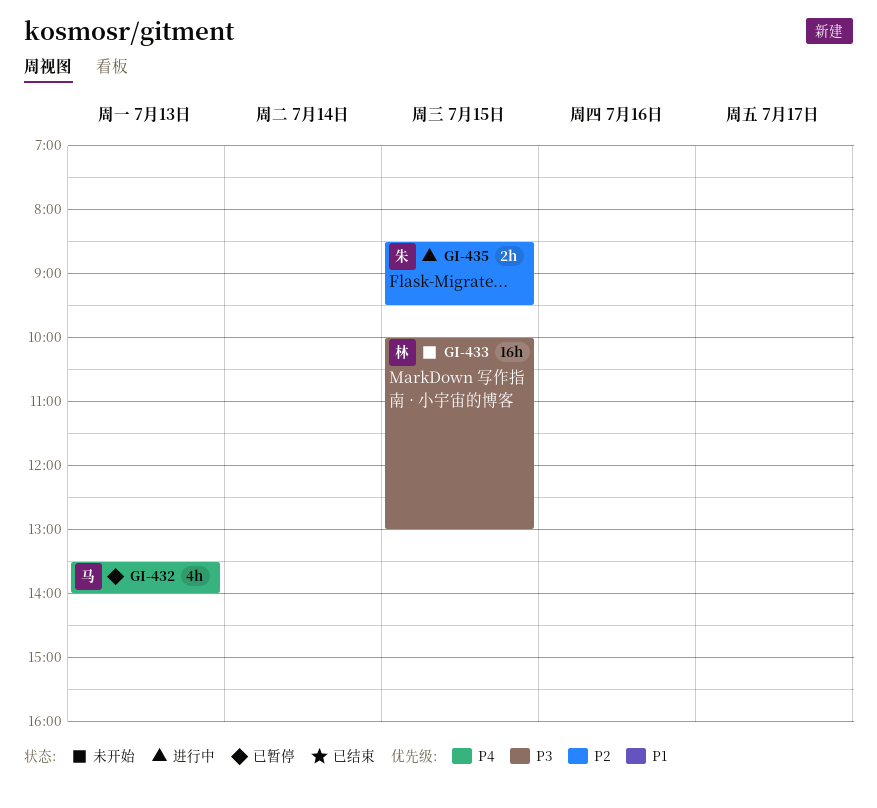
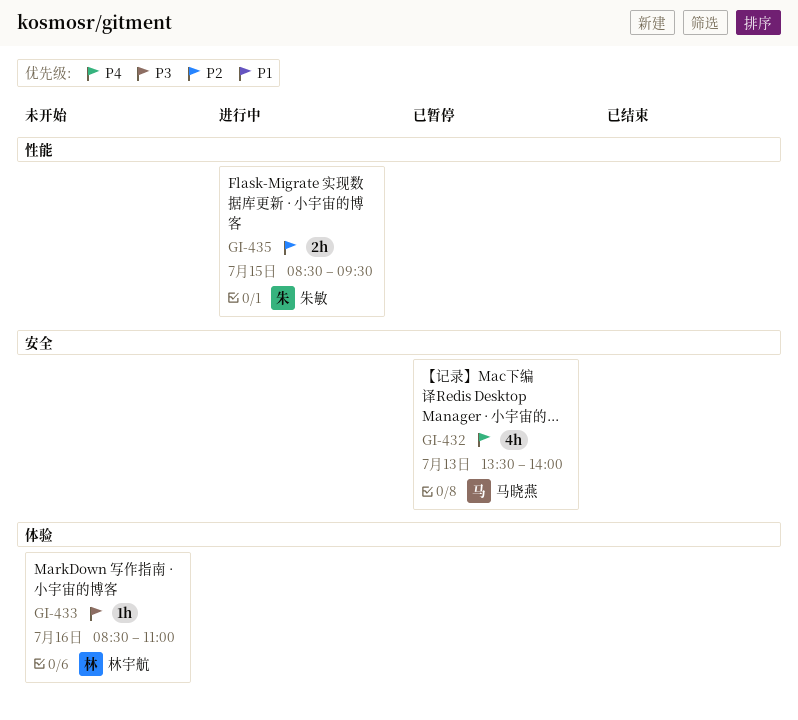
GI-433, estimate: 16h -> 1h
GI-433, day: Jul 15 -> Jul 16
GI-433, begins: 10:00 -> 08:30
GI-433, ends: 13:00 -> 11:00

